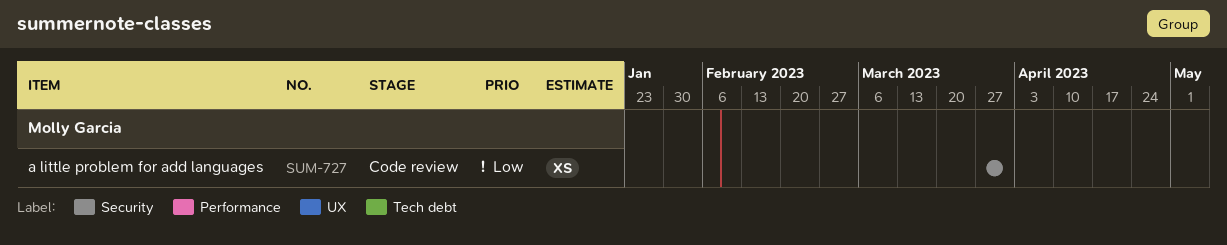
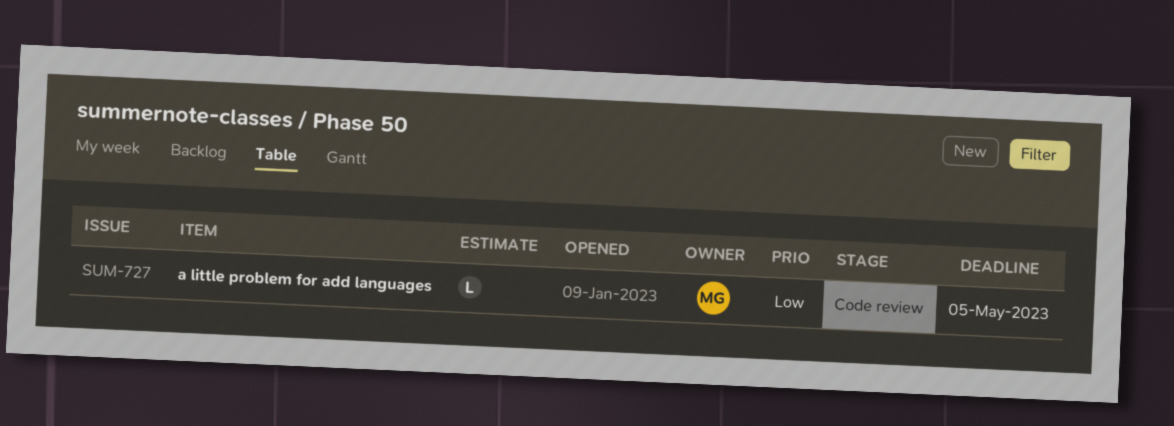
SUM-727, estimate: XS -> L
SUM-727, due: Mar 31 -> May 5

